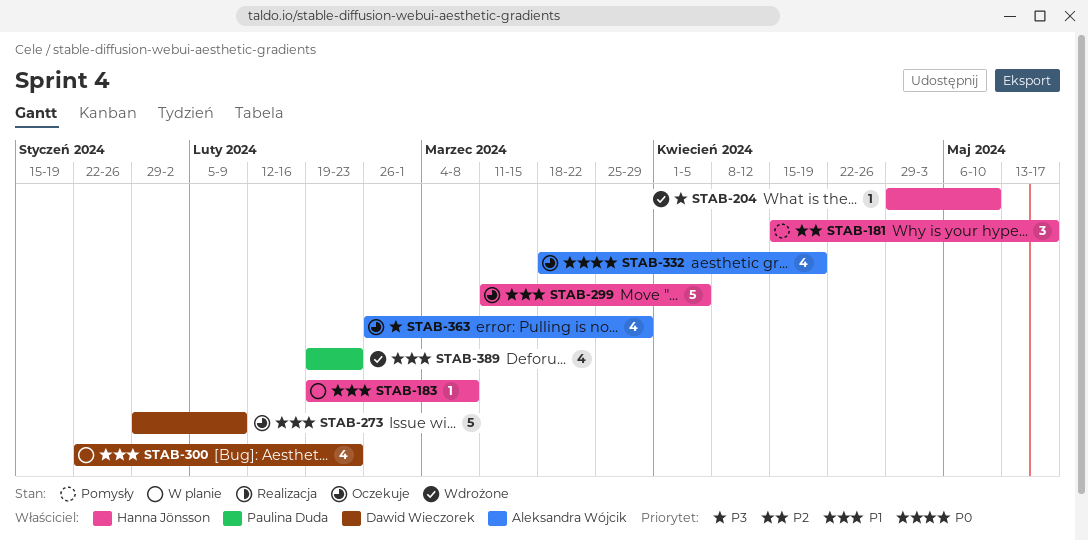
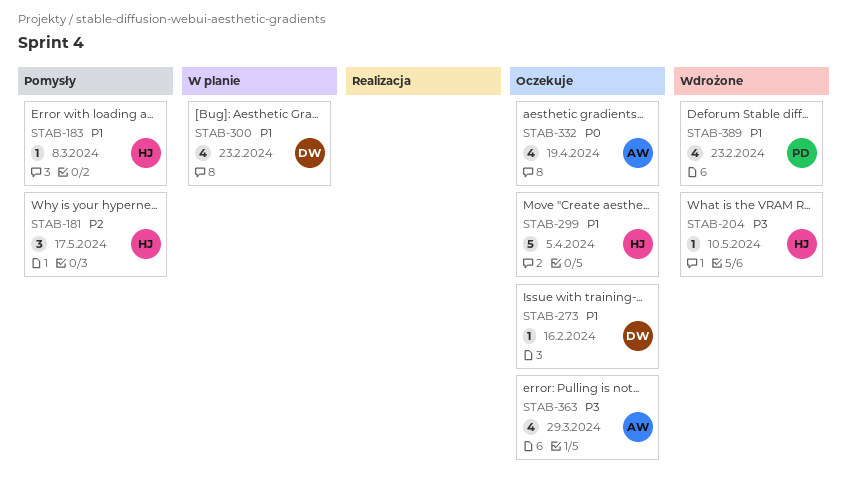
STAB-183, status: W planie -> Pomysły
STAB-273, estimate: 5 -> 1
STAB-273, due: Feb 9 -> Feb 16

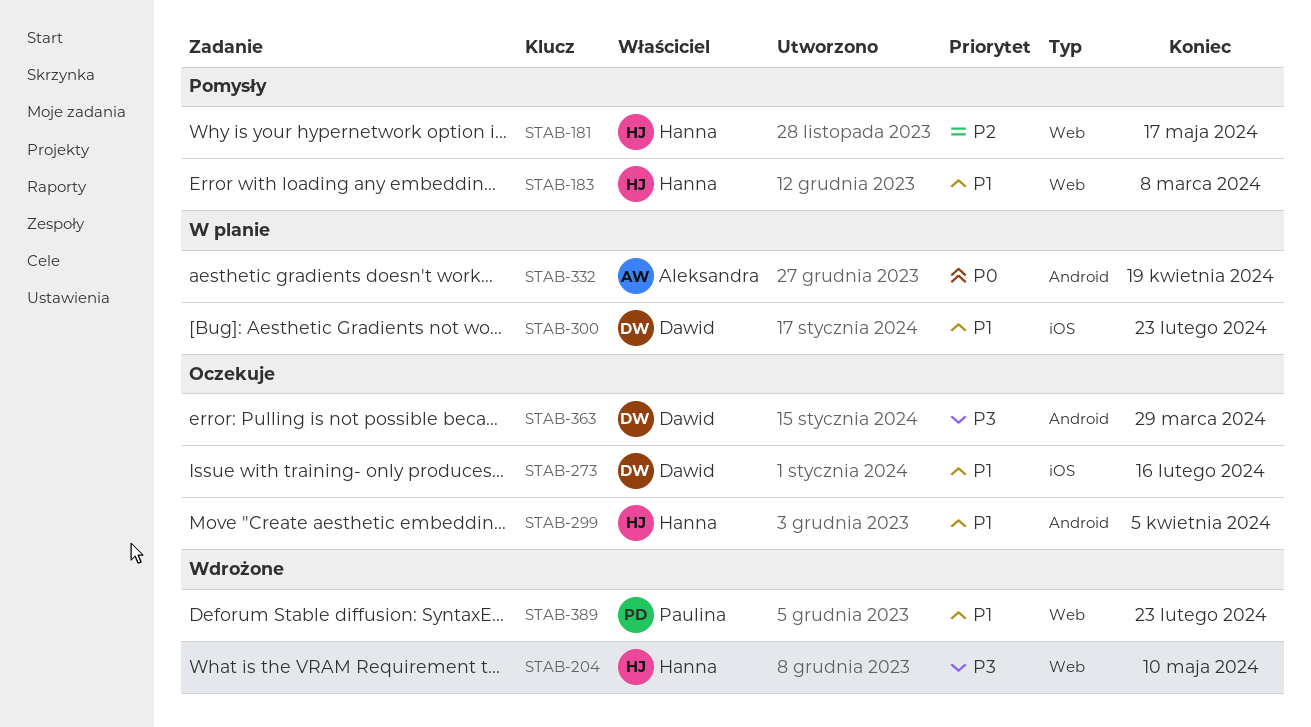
STAB-332, status: Oczekuje -> W planie
STAB-363, owner: Aleksandra -> Dawid

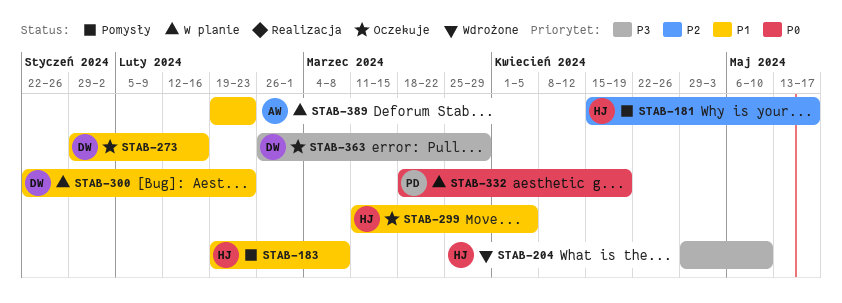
STAB-332, owner: Aleksandra -> Paulina
STAB-389, status: Wdrożone -> W planie
STAB-389, owner: Paulina -> Aleksandra

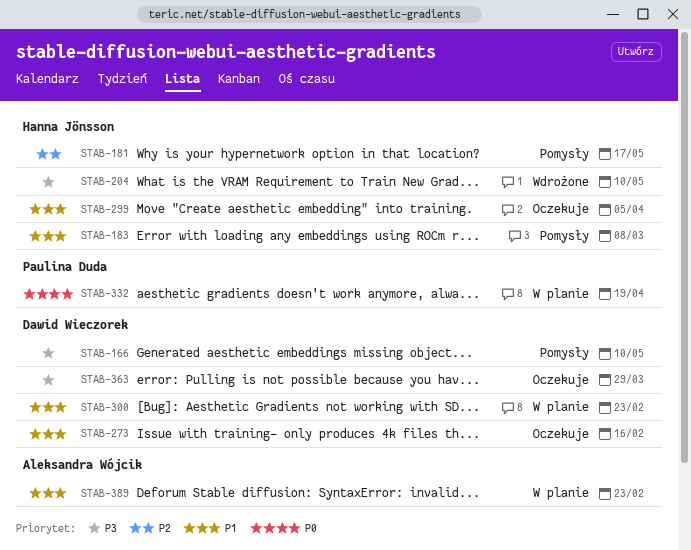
STAB-166: none -> present

